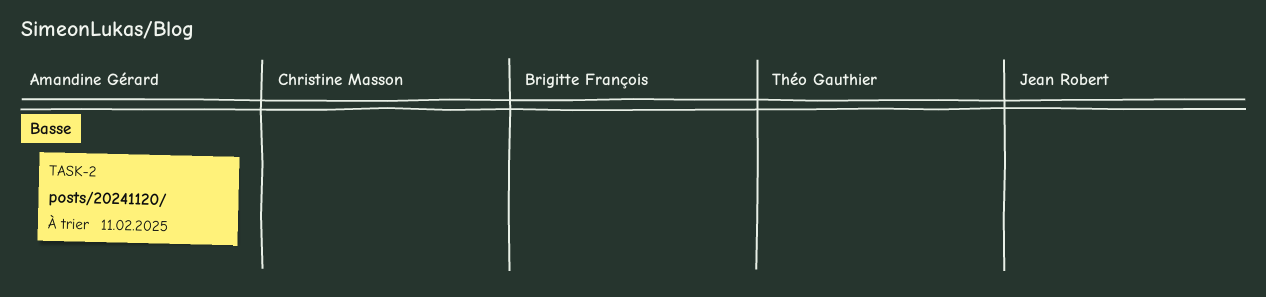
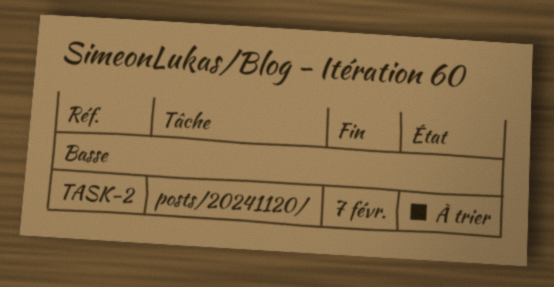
TASK-2, due: Feb 11 -> Feb 7

